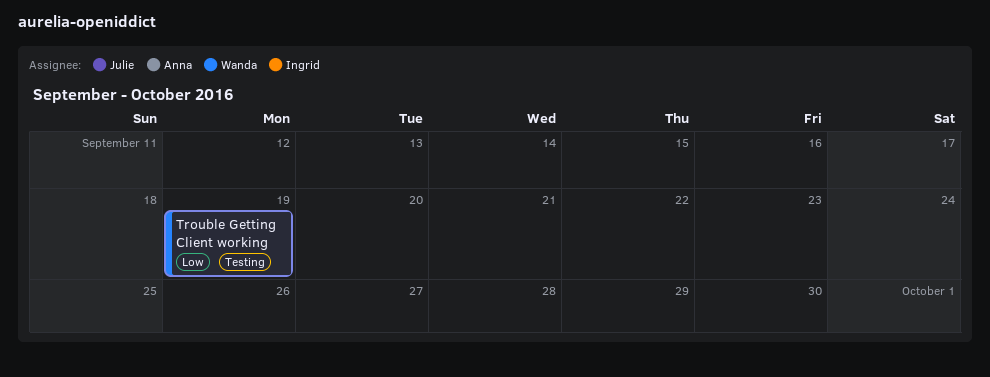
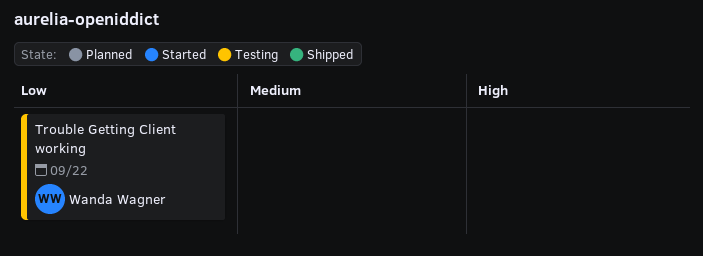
Trouble Getting Client working, due: Sep 19 -> Sep 22

